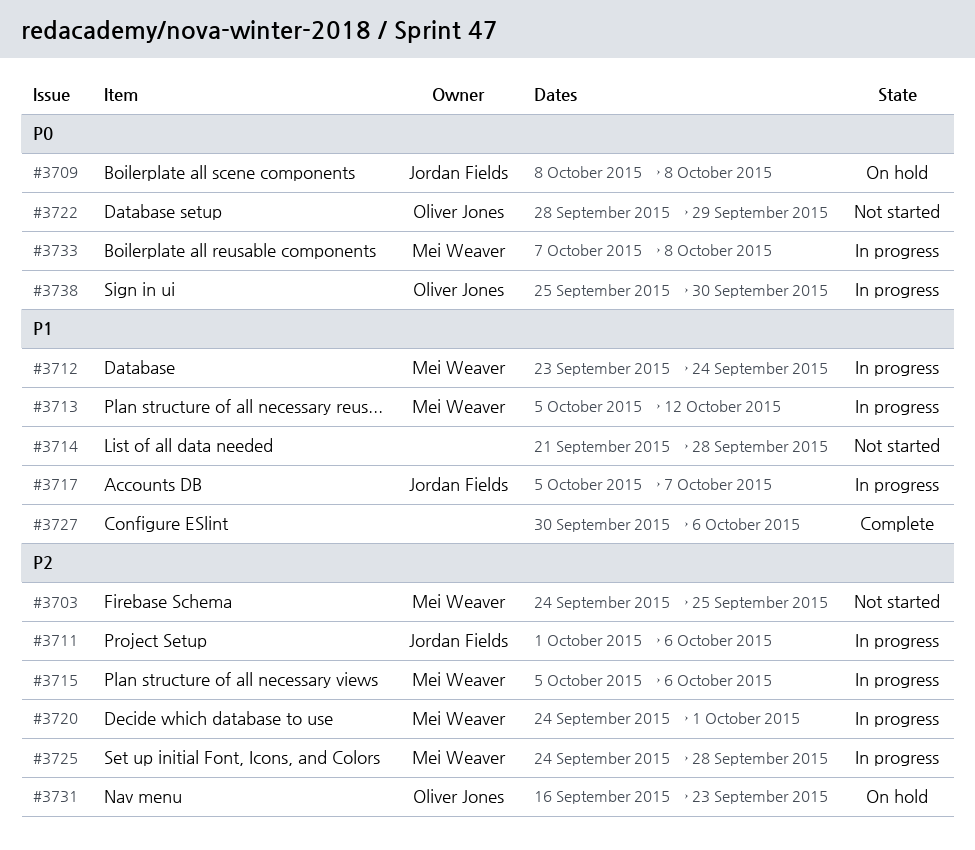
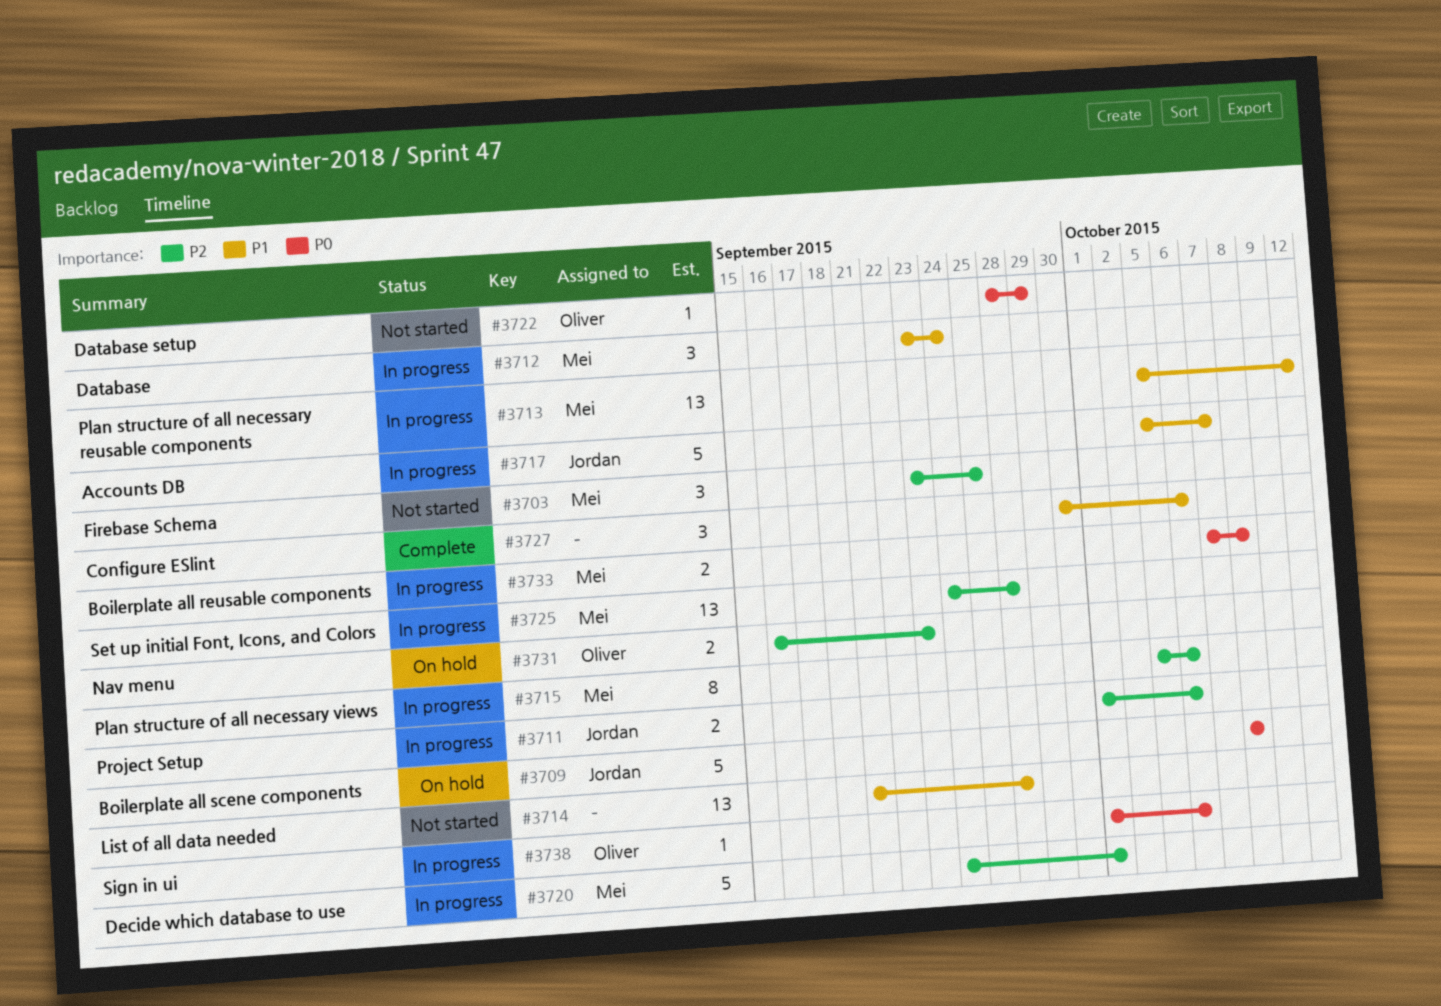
#3703, start: Sep 24 -> Sep 23
#3738, start: Sep 25 -> Oct 1
#3738, due: Sep 30 -> Oct 6

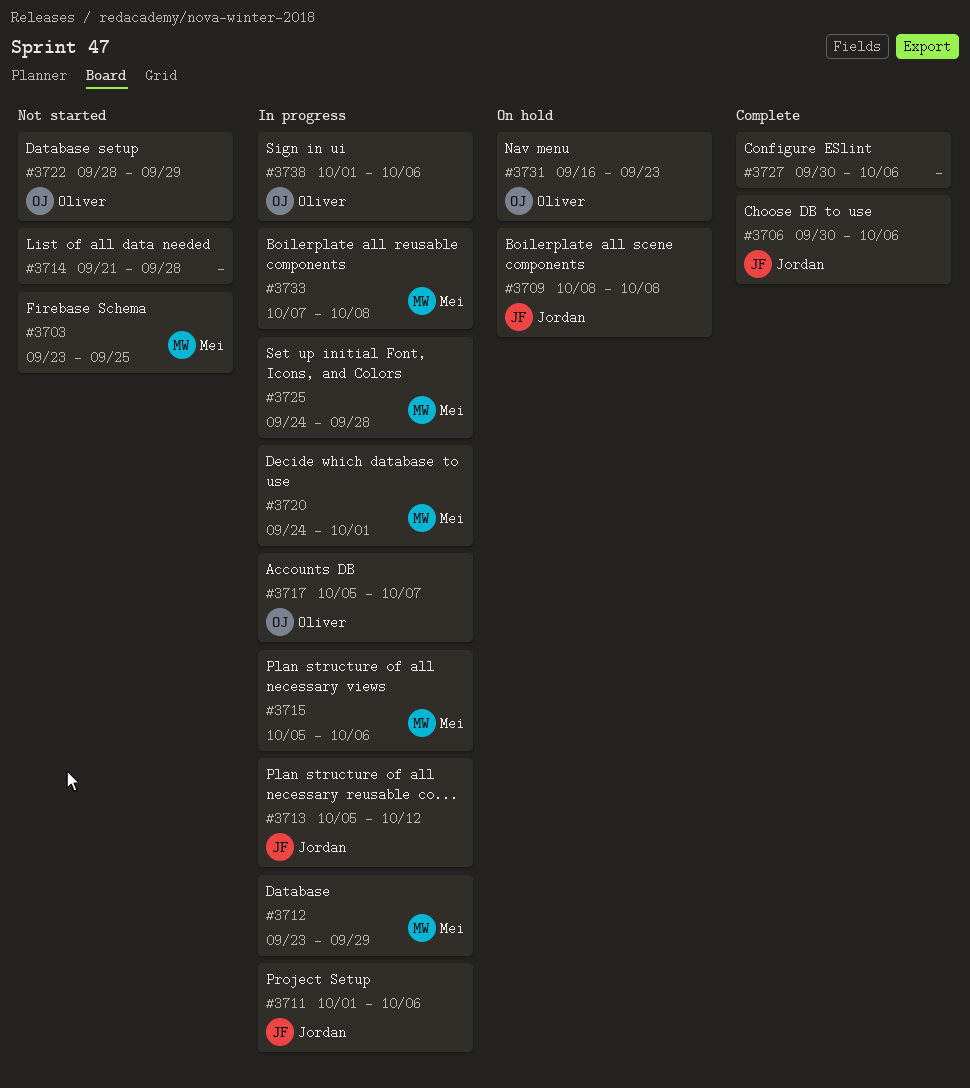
#3706: none -> present
#3712, due: Sep 24 -> Sep 29
#3713, owner: Mei -> Jordan
#3717, owner: Jordan -> Oliver

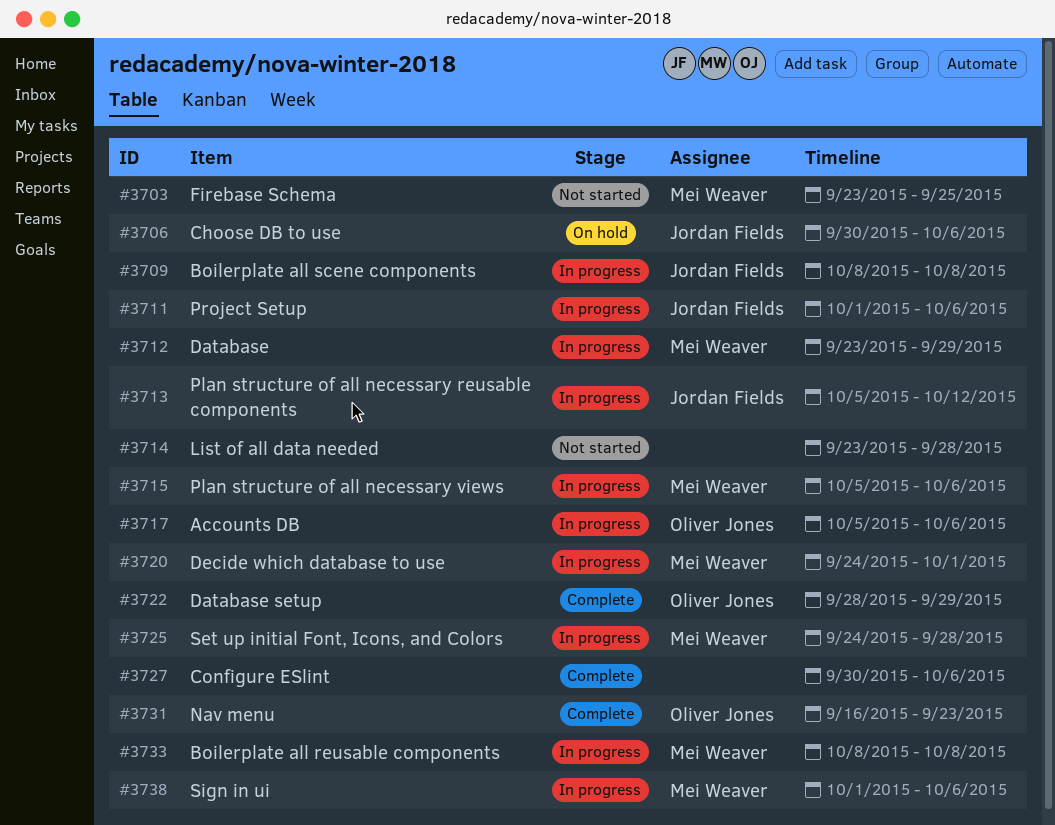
#3706, status: Complete -> On hold
#3709, status: On hold -> In progress
#3714, start: Sep 21 -> Sep 23
#3717, due: Oct 7 -> Oct 6
#3722, status: Not started -> Complete
#3731, status: On hold -> Complete
#3733, start: Oct 7 -> Oct 8
#3738, owner: Oliver Jones -> Mei Weaver

